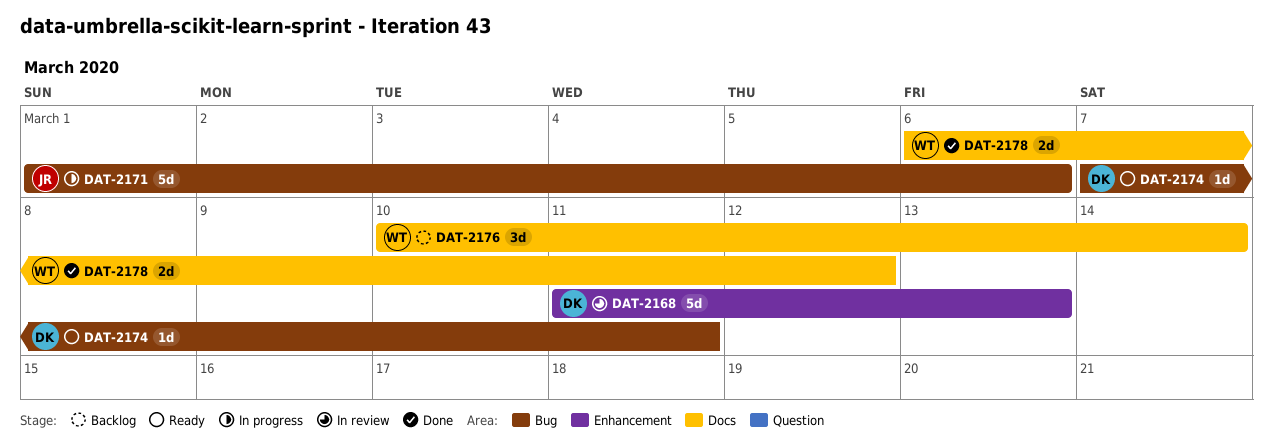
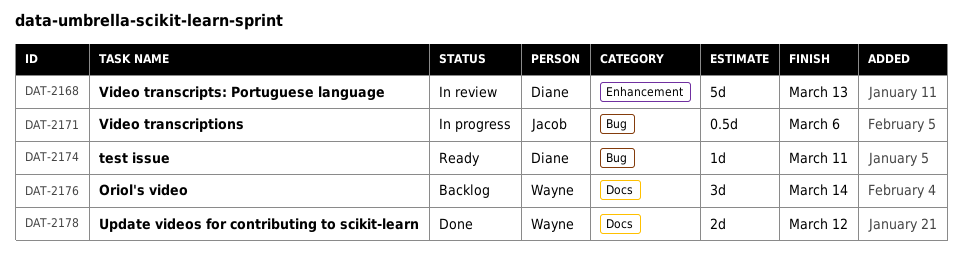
DAT-2171, estimate: 5d -> 0.5d

